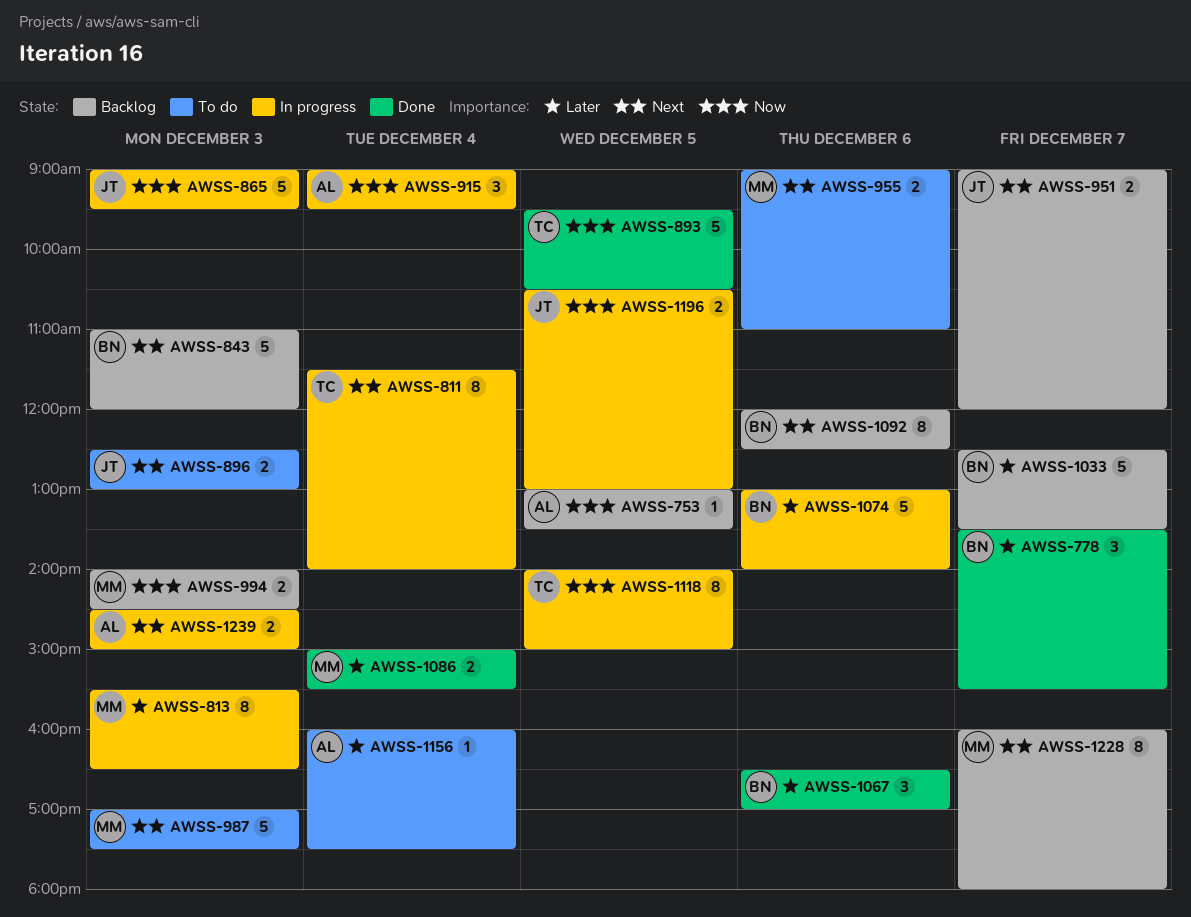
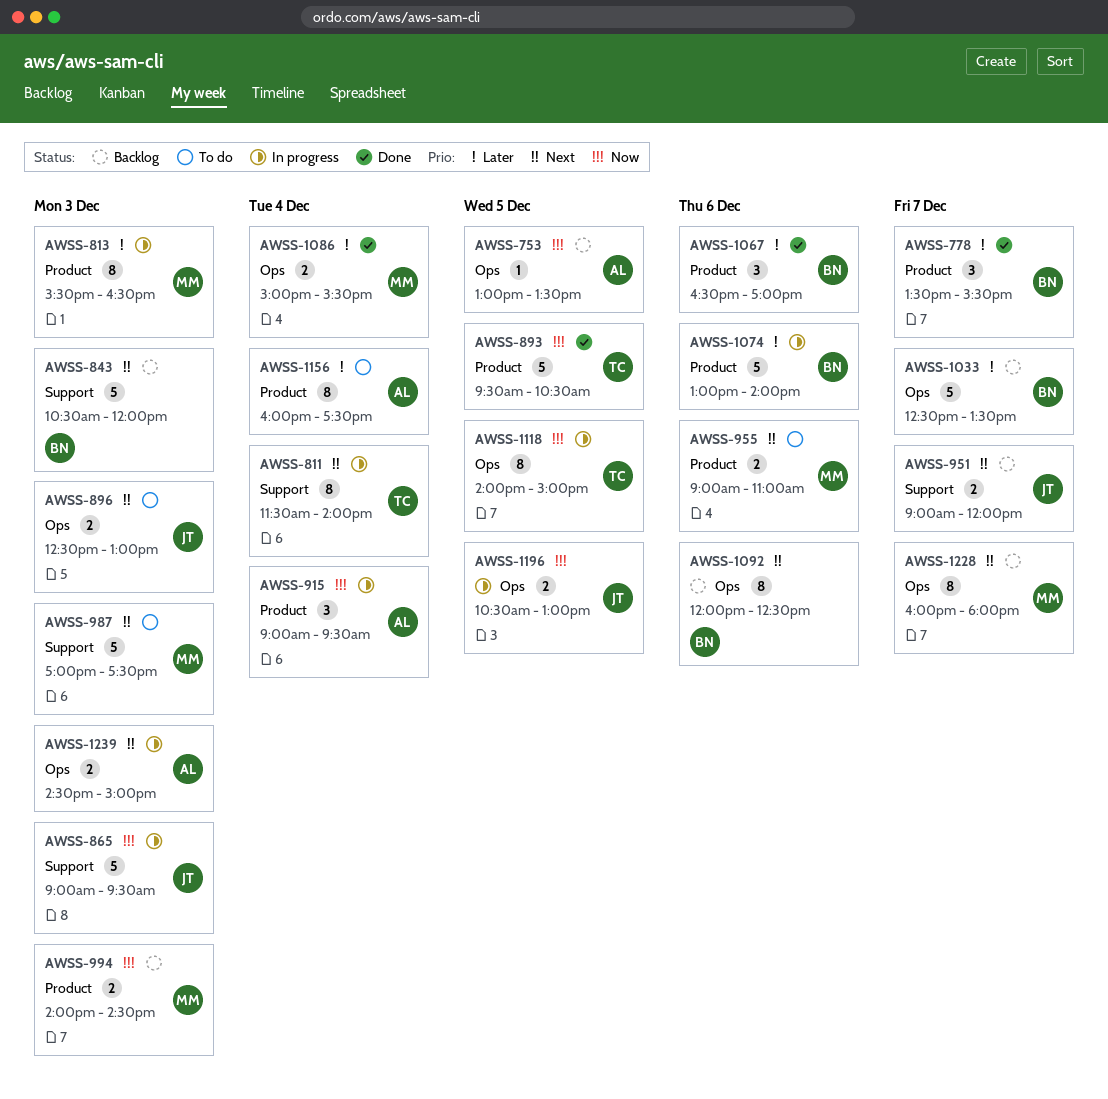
AWSS-843, begins: 11:00 -> 10:30
AWSS-1156, estimate: 1 -> 8

